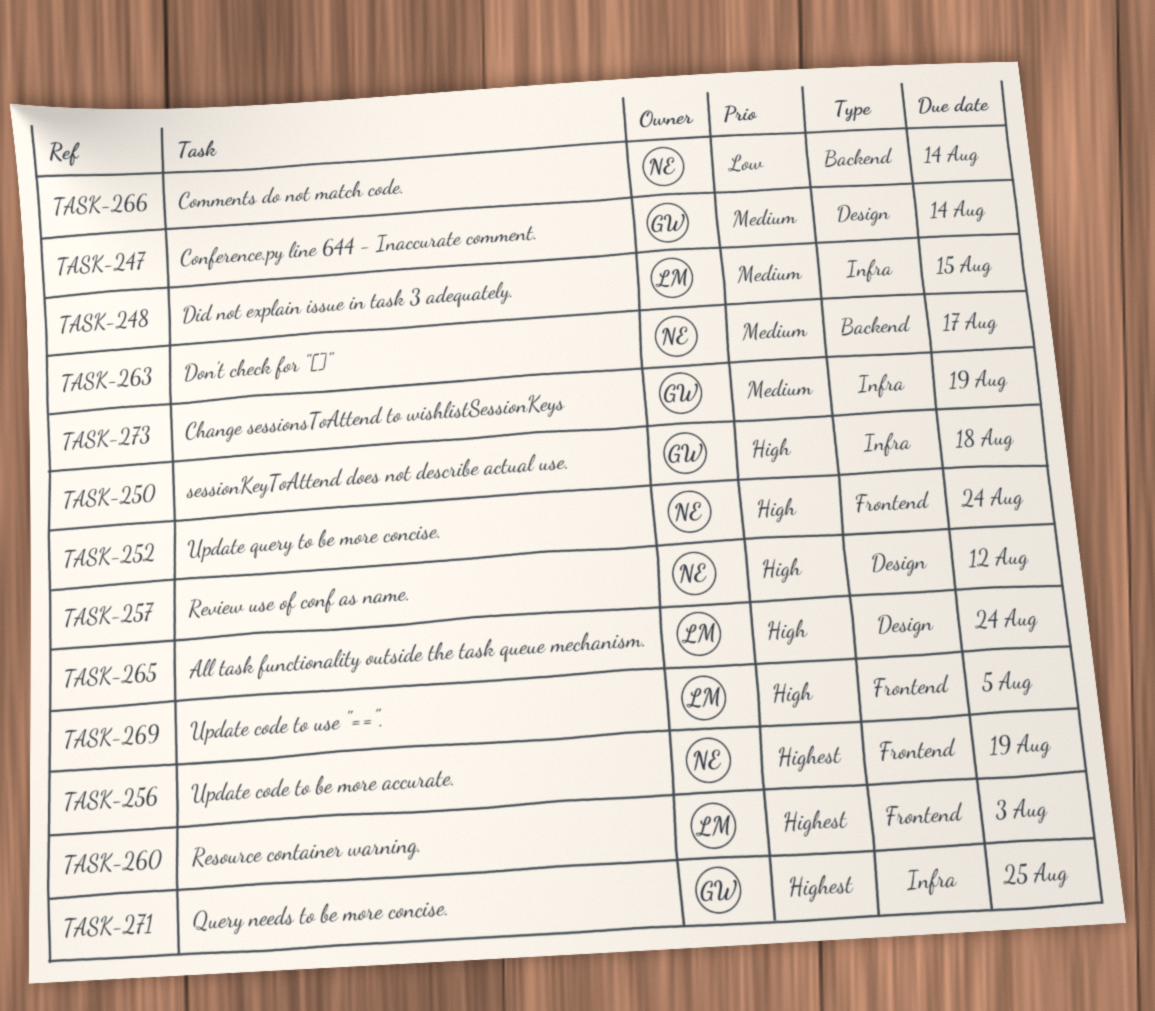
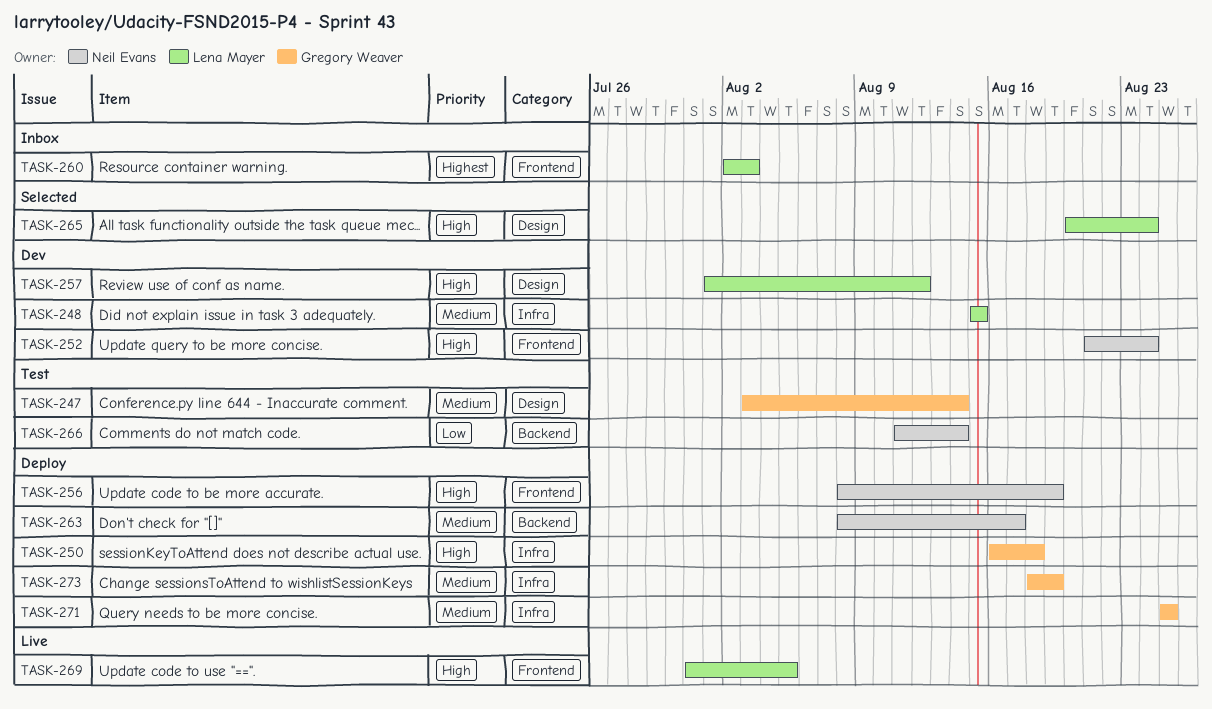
TASK-256, priority: Highest -> High
TASK-257, owner: Neil Evans -> Lena Mayer
TASK-271, priority: Highest -> Medium

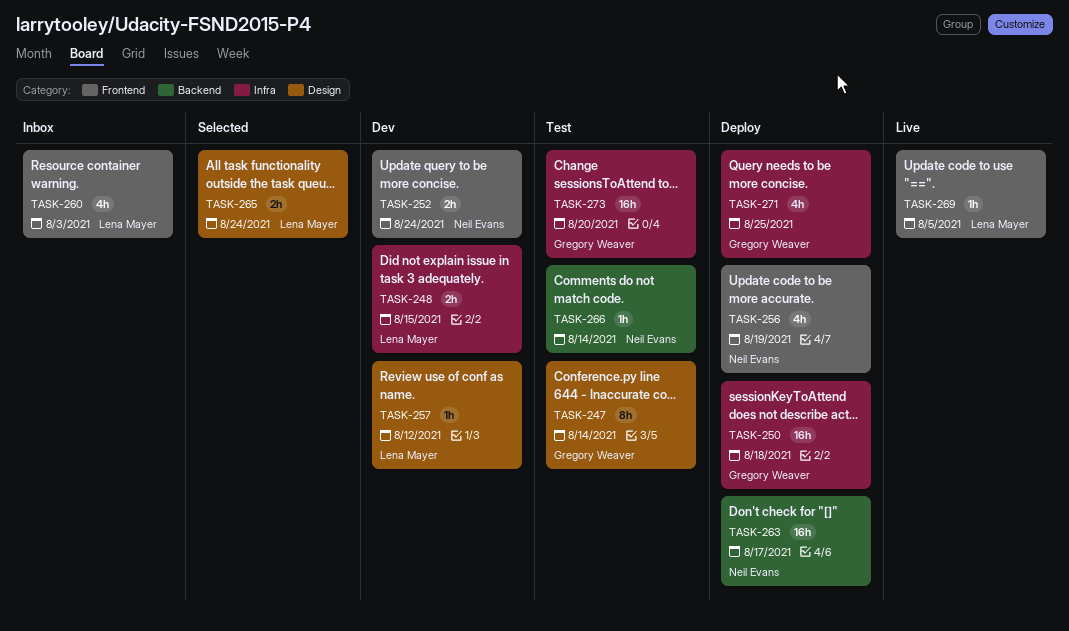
TASK-273, status: Deploy -> Test
TASK-273, due: Aug 19 -> Aug 20

